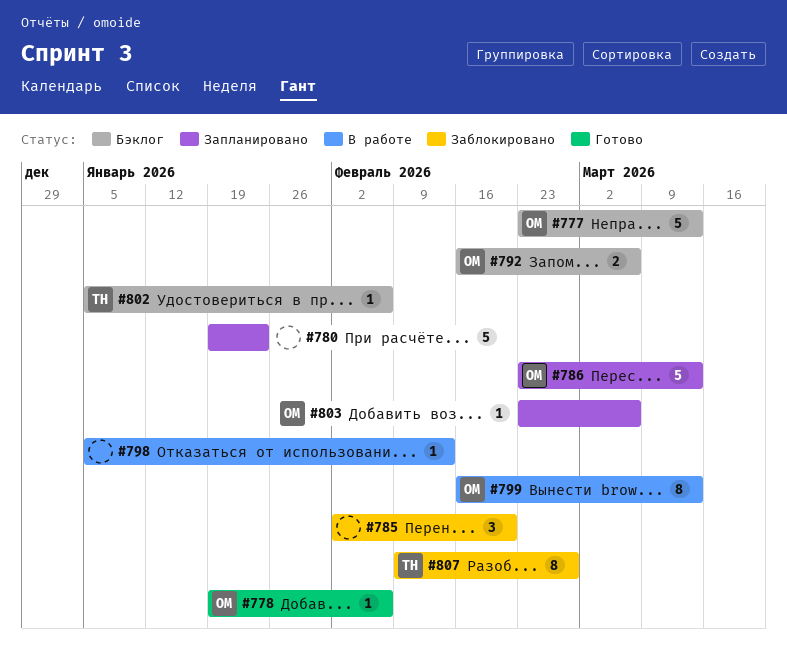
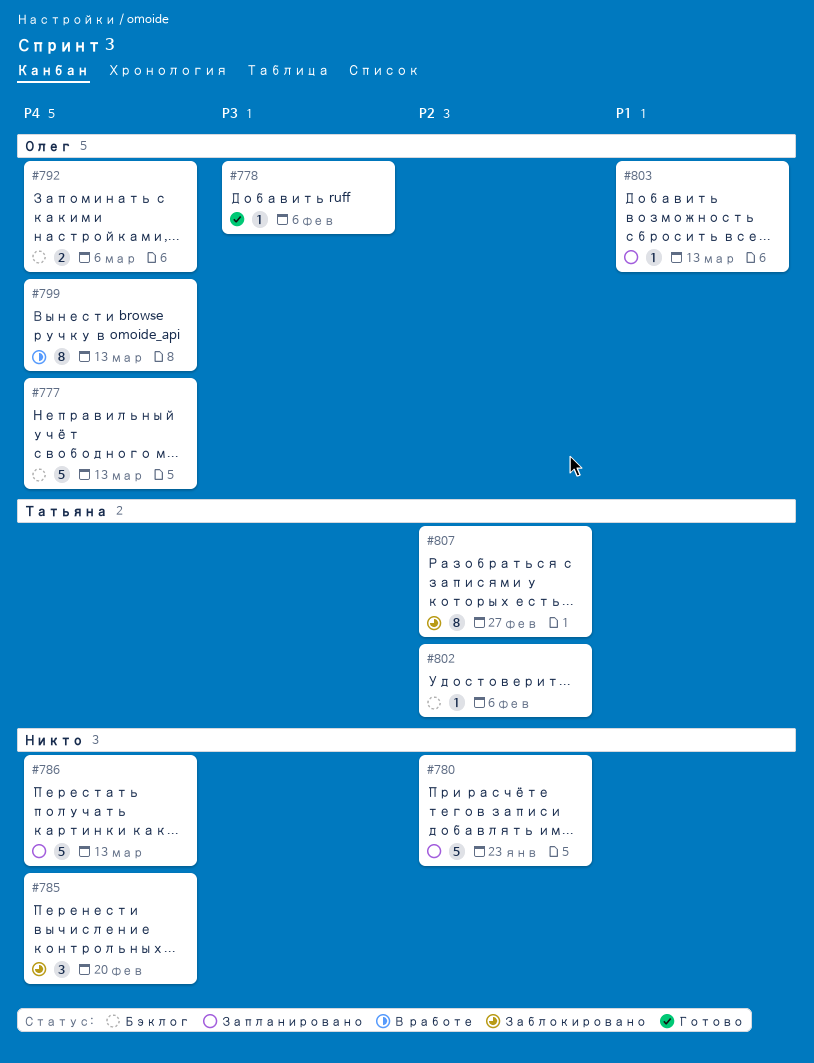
#786, owner: Олег -> none
#798: present -> none
#803, due: Mar 6 -> Mar 13

